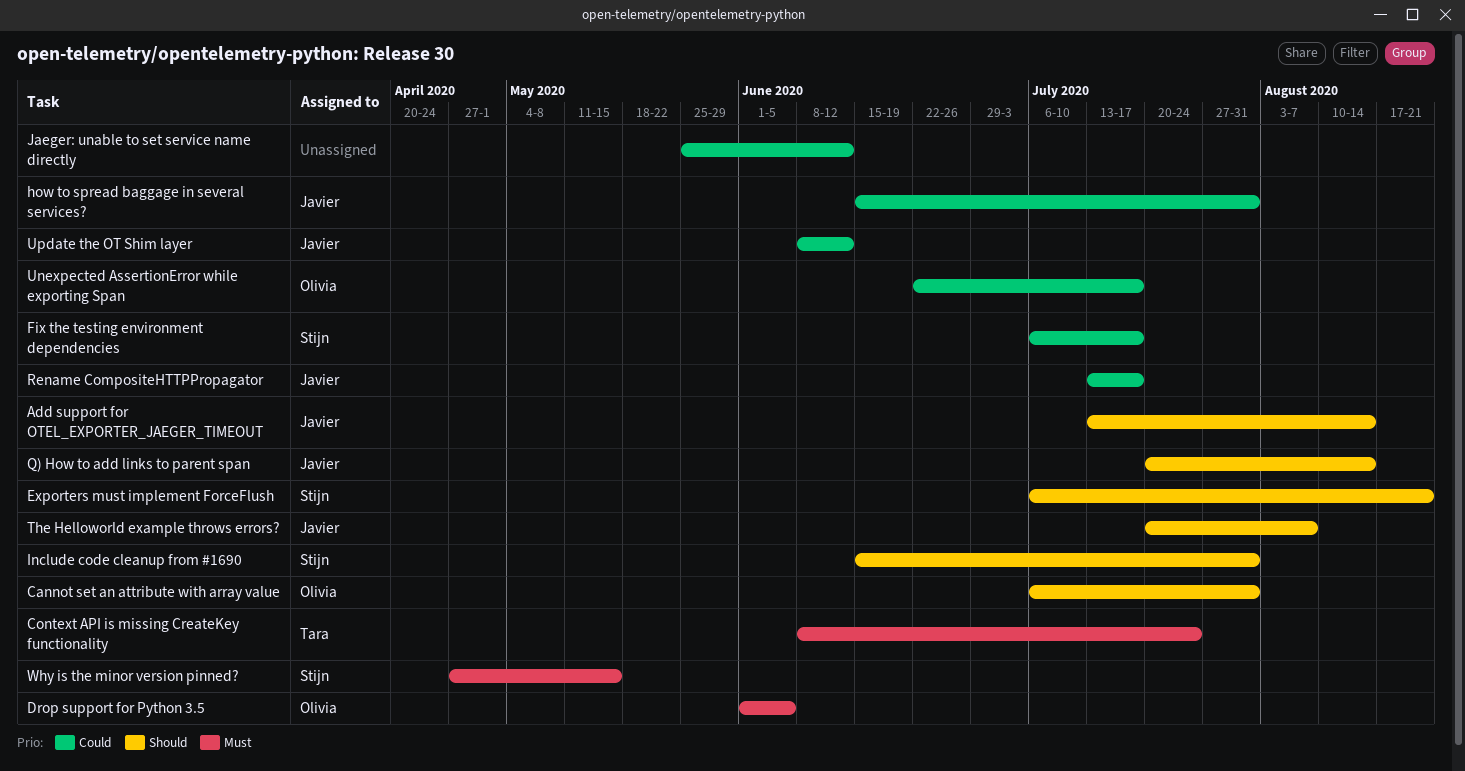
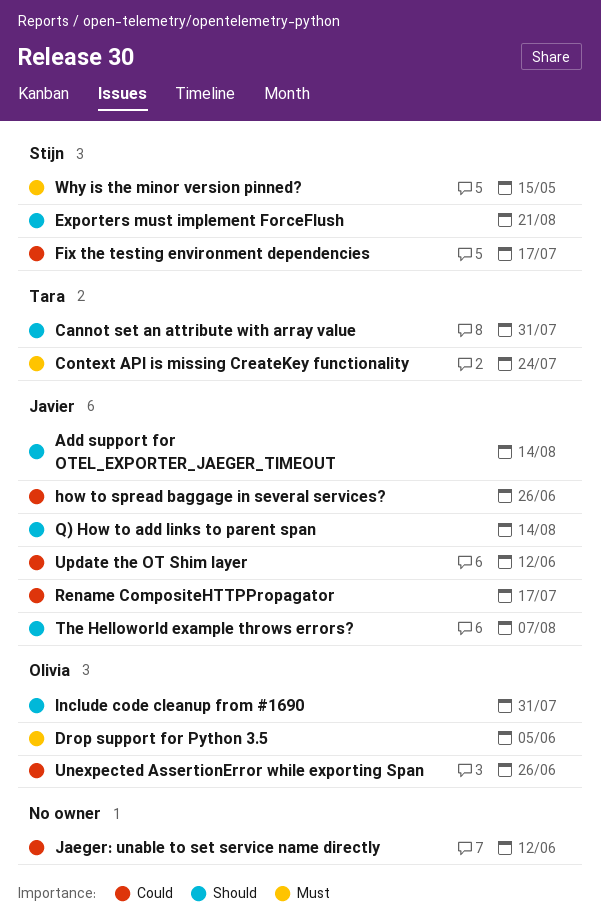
Cannot set an attribute with array value, owner: Olivia -> Tara
how to spread baggage in several services?, due: Jul 31 -> Jun 26
Include code cleanup from #1690, owner: Stijn -> Olivia
Unexpected AssertionError while exporting Span, due: Jul 17 -> Jun 26

